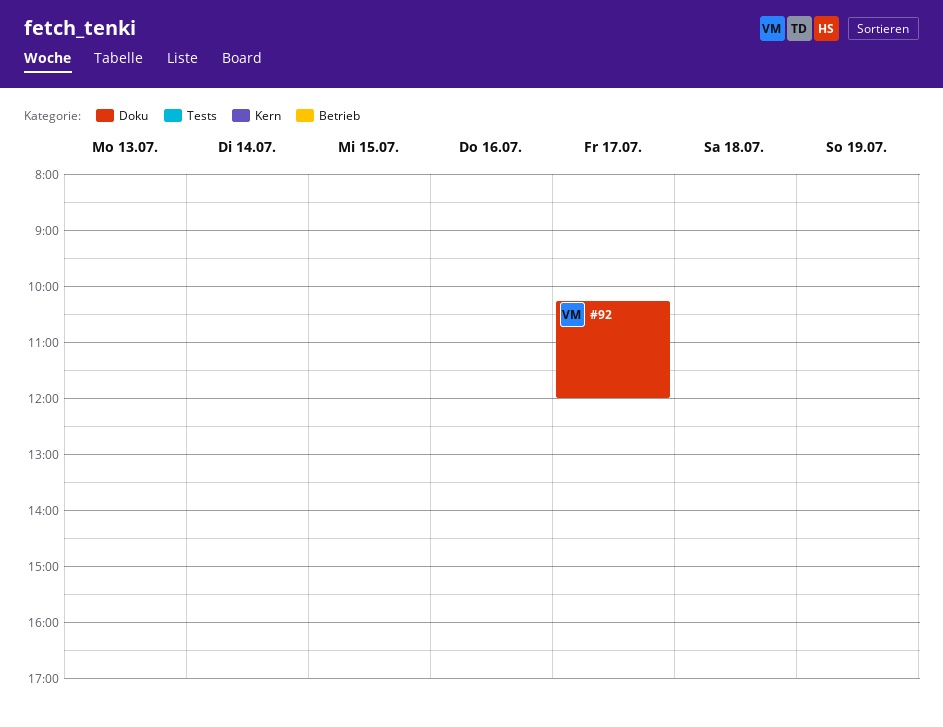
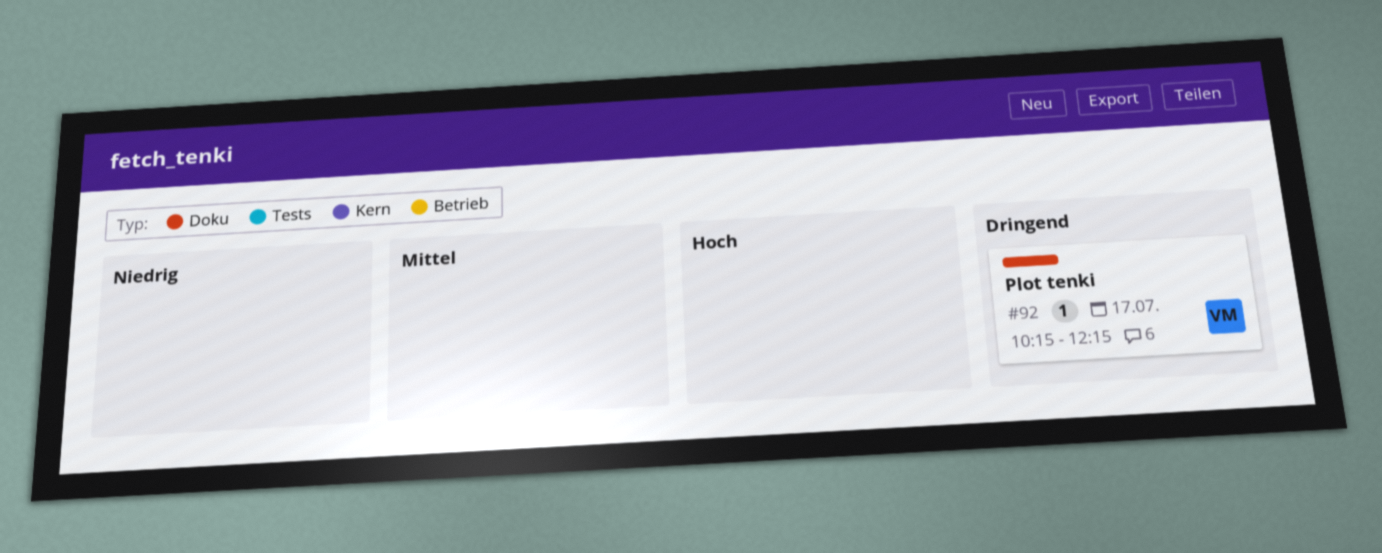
#92, ends: 12:00 -> 12:15

